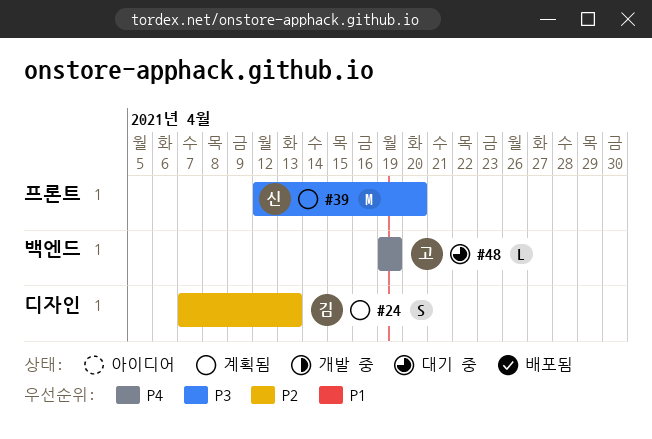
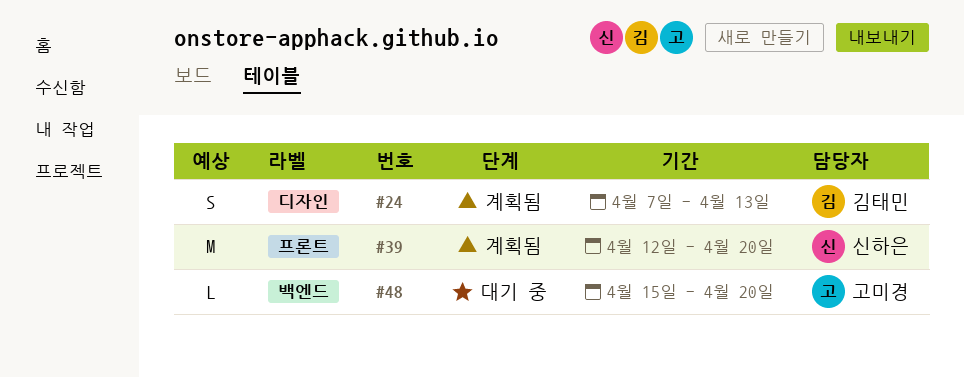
#48, start: Apr 19 -> Apr 15
#48, due: Apr 19 -> Apr 20

